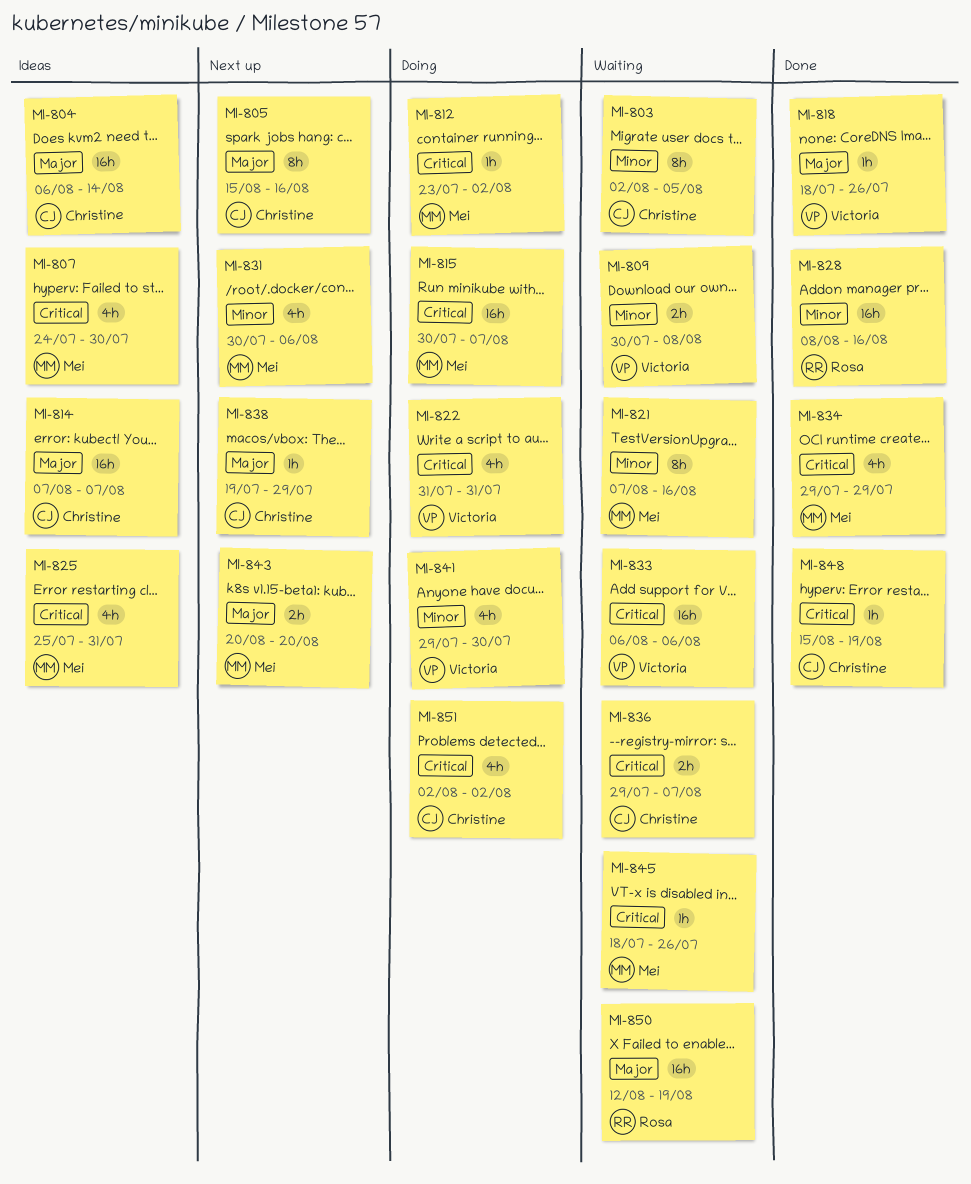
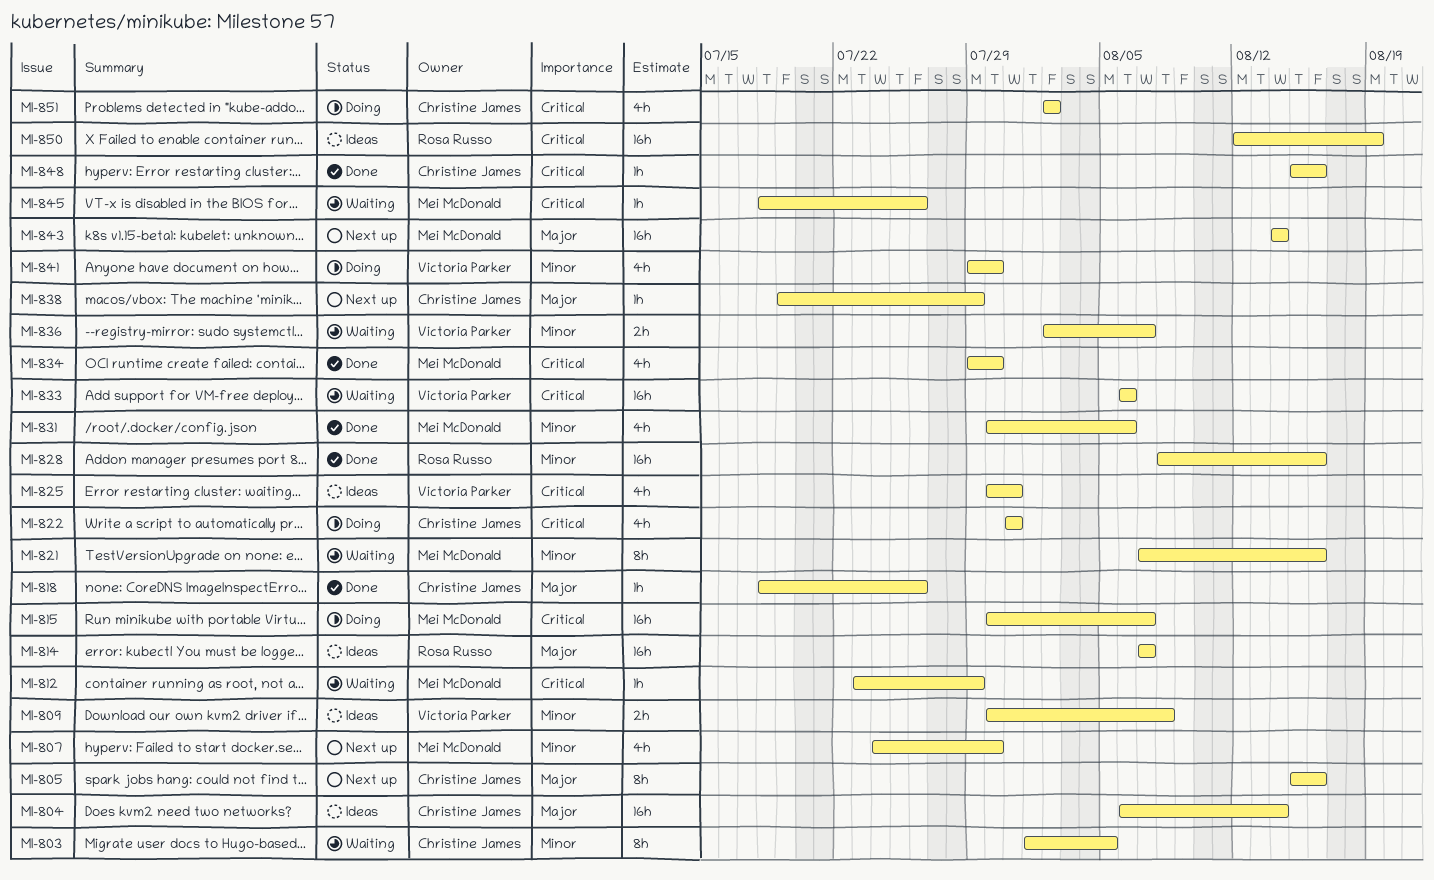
MI-803, start: Aug 2 -> Aug 1
MI-807, status: Ideas -> Next up
MI-807, priority: Critical -> Minor
MI-809, status: Waiting -> Ideas
MI-812, status: Doing -> Waiting
MI-812, due: Aug 2 -> Jul 29
MI-814, owner: Christine James -> Rosa Russo
MI-818, owner: Victoria Parker -> Christine James
MI-822, owner: Victoria Parker -> Christine James
MI-825, owner: Mei McDonald -> Victoria Parker
MI-825, start: Jul 25 -> Jul 30
MI-831, status: Next up -> Done
MI-834, due: Jul 29 -> Jul 30
MI-836, owner: Christine James -> Victoria Parker
MI-836, priority: Critical -> Minor
MI-836, start: Jul 29 -> Aug 2
MI-843, estimate: 2h -> 16h
MI-843, start: Aug 20 -> Aug 14
MI-843, due: Aug 20 -> Aug 14
MI-848, due: Aug 19 -> Aug 16
MI-850, status: Waiting -> Ideas
MI-850, priority: Major -> Critical

